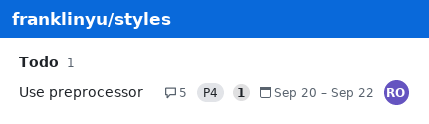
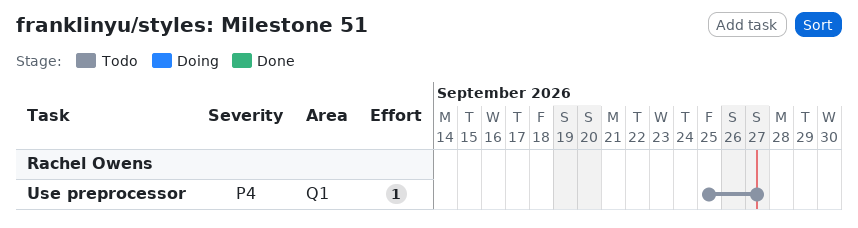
Use preprocessor, start: Sep 20 -> Sep 25
Use preprocessor, due: Sep 22 -> Sep 27

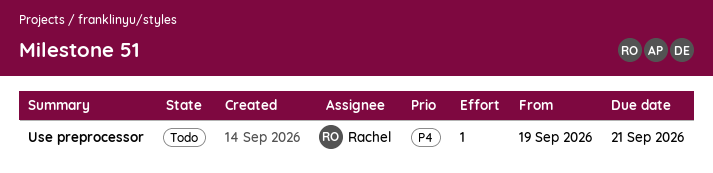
Use preprocessor, start: Sep 25 -> Sep 19
Use preprocessor, due: Sep 27 -> Sep 21

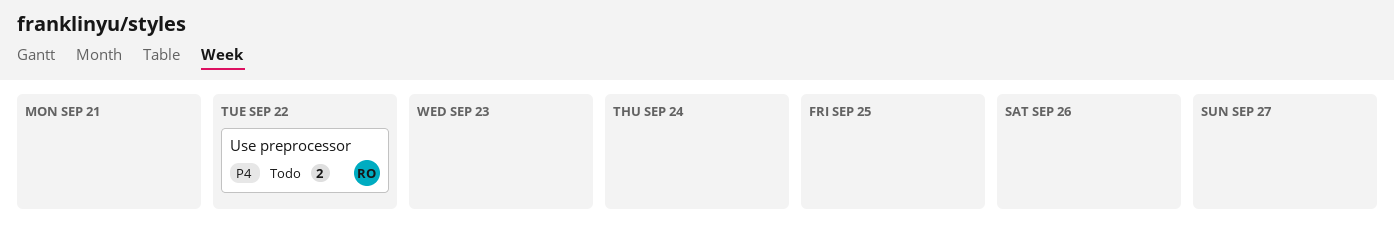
Use preprocessor, estimate: 1 -> 2
Use preprocessor, due: Sep 21 -> Sep 22

